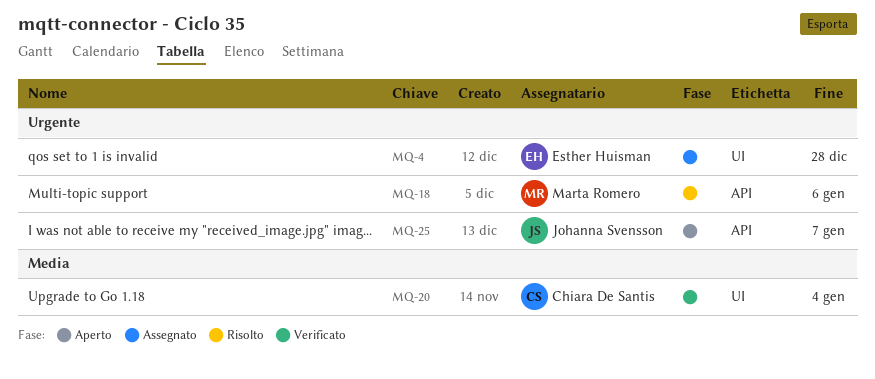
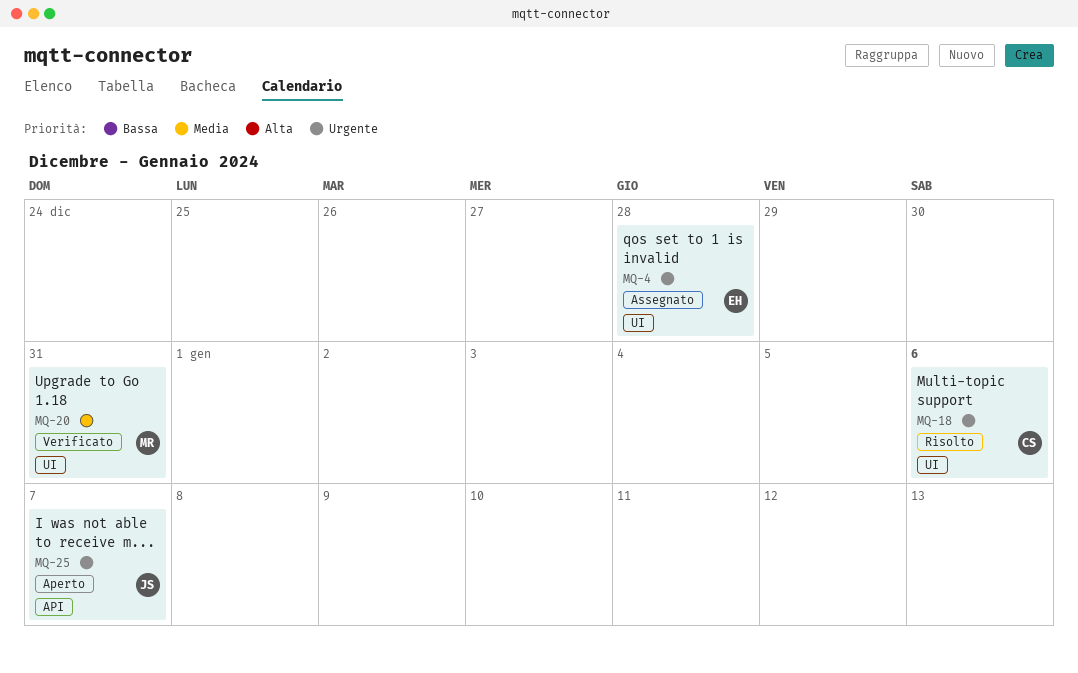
MQ-18, owner: Marta Romero -> Chiara De Santis
MQ-18, label: API -> UI
MQ-20, owner: Chiara De Santis -> Marta Romero
MQ-20, due: Jan 4 -> Dec 31

